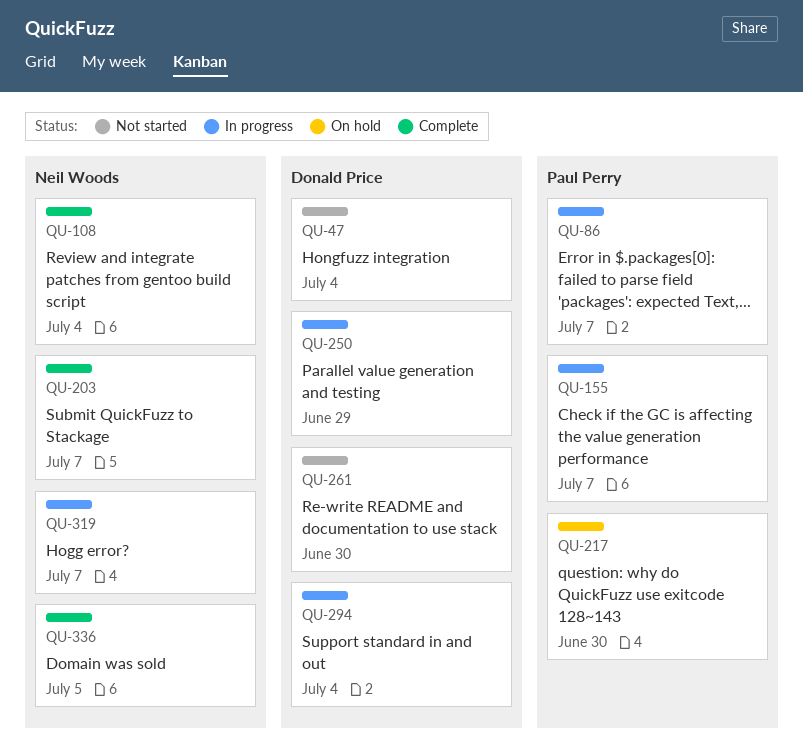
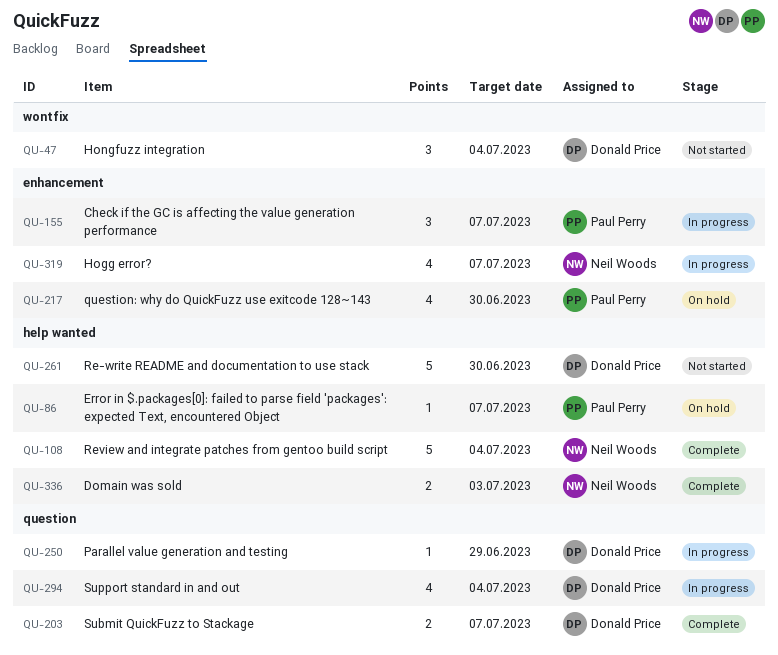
QU-86, status: In progress -> On hold
QU-203, owner: Neil Woods -> Donald Price
QU-336, due: Jul 5 -> Jul 3

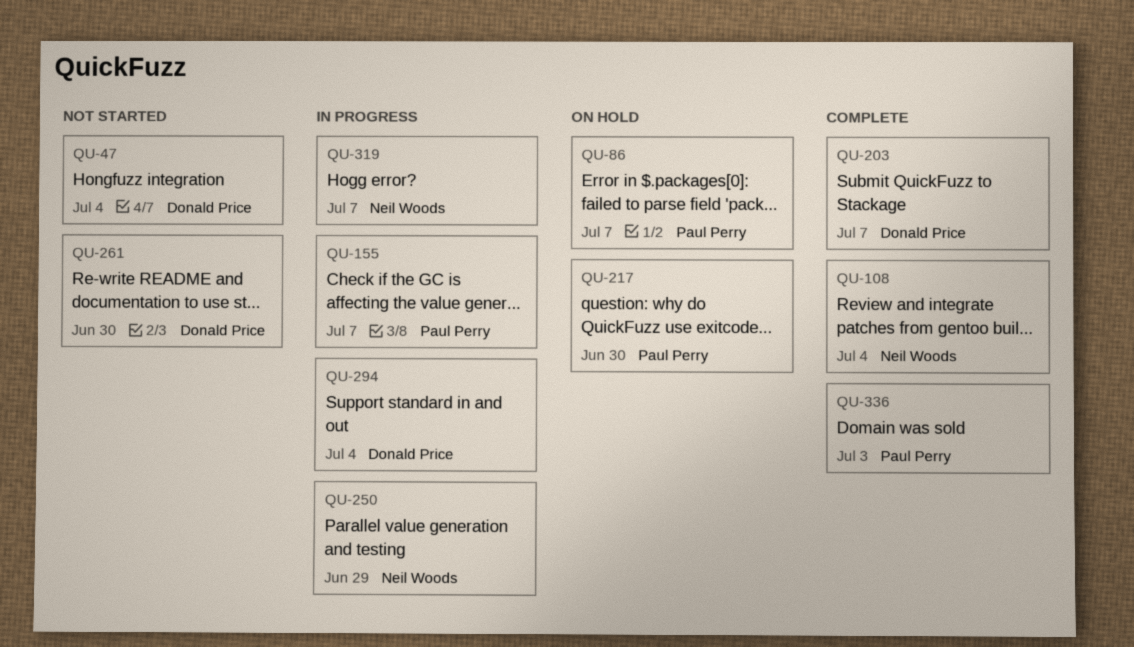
QU-250, owner: Donald Price -> Neil Woods
QU-336, owner: Neil Woods -> Paul Perry

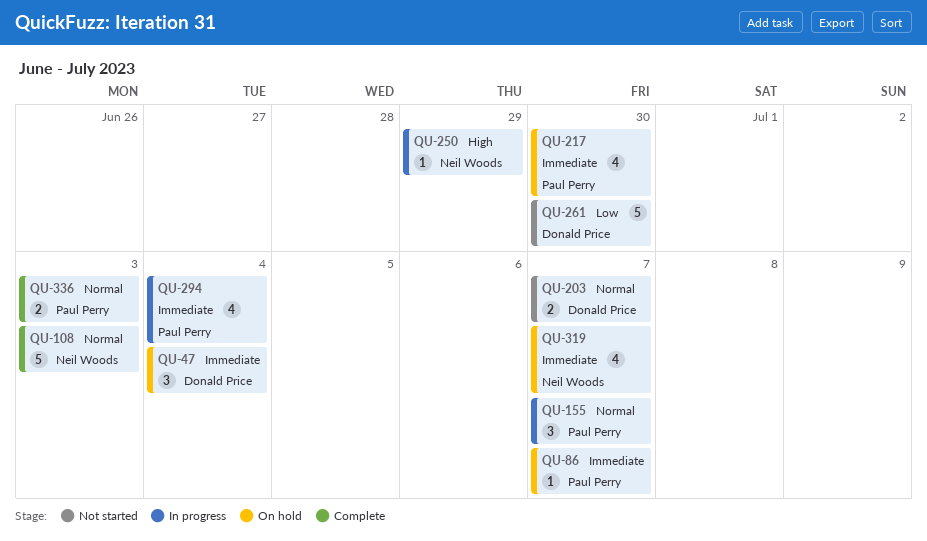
QU-47, status: Not started -> On hold
QU-108, due: Jul 4 -> Jul 3
QU-203, status: Complete -> Not started
QU-294, owner: Donald Price -> Paul Perry
QU-319, status: In progress -> On hold

